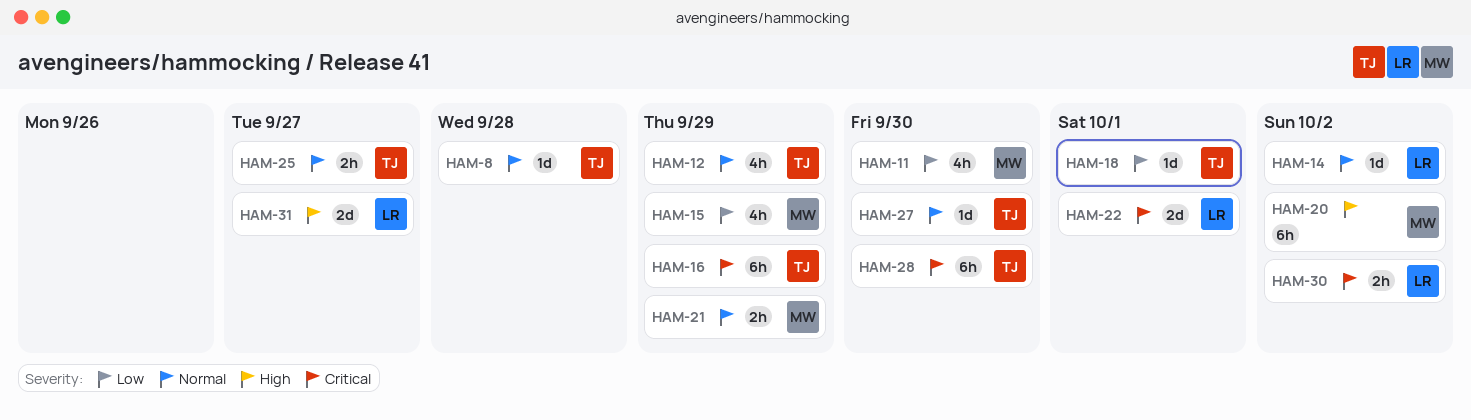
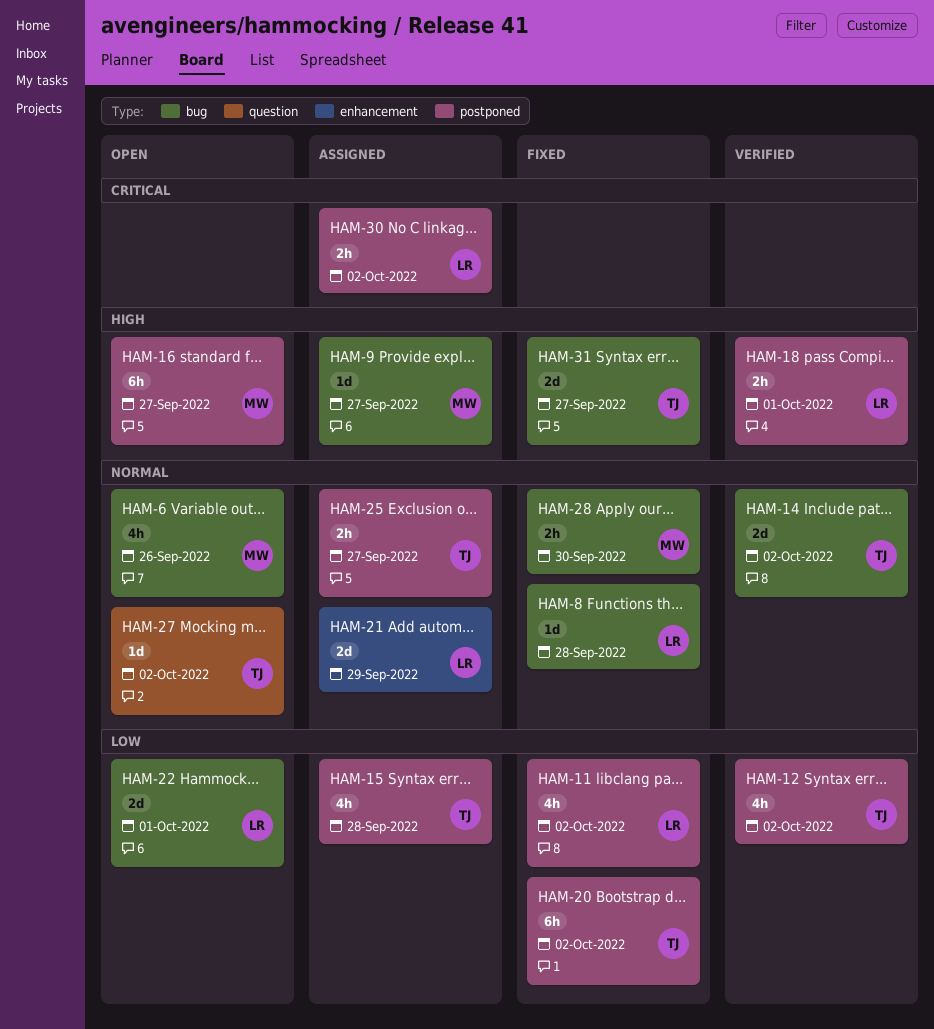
HAM-6: none -> present
HAM-8, owner: TJ -> LR
HAM-9: none -> present
HAM-11, owner: MW -> LR
HAM-11, due: Sep 30 -> Oct 2
HAM-12, priority: Normal -> Low
HAM-12, due: Sep 29 -> Oct 2
HAM-14, owner: LR -> TJ
HAM-14, estimate: 1d -> 2d
HAM-15, owner: MW -> TJ
HAM-15, due: Sep 29 -> Sep 28
HAM-16, owner: TJ -> MW
HAM-16, priority: Critical -> High
HAM-16, due: Sep 29 -> Sep 27
HAM-18, owner: TJ -> LR
HAM-18, priority: Low -> High
HAM-18, estimate: 1d -> 2h
HAM-20, owner: MW -> TJ
HAM-20, priority: High -> Low
HAM-21, owner: MW -> LR
HAM-21, estimate: 2h -> 2d
HAM-22, priority: Critical -> Low
HAM-27, due: Sep 30 -> Oct 2
HAM-28, owner: TJ -> MW
HAM-28, priority: Critical -> Normal
HAM-28, estimate: 6h -> 2h
HAM-31, owner: LR -> TJ

